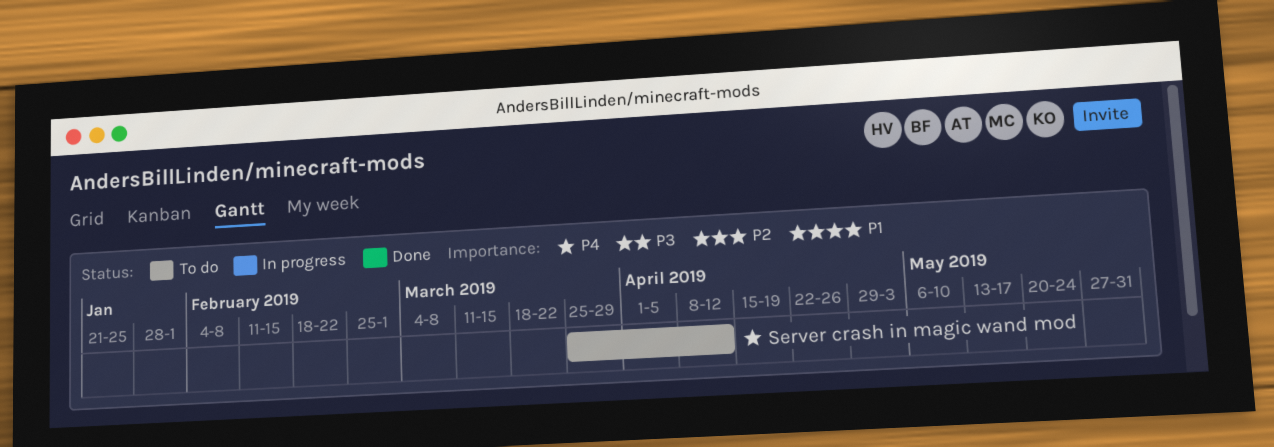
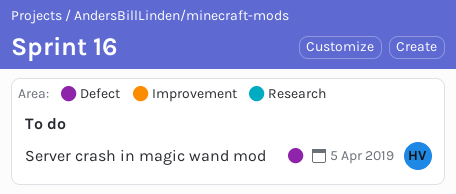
Server crash in magic wand mod, due: Apr 12 -> Apr 5

